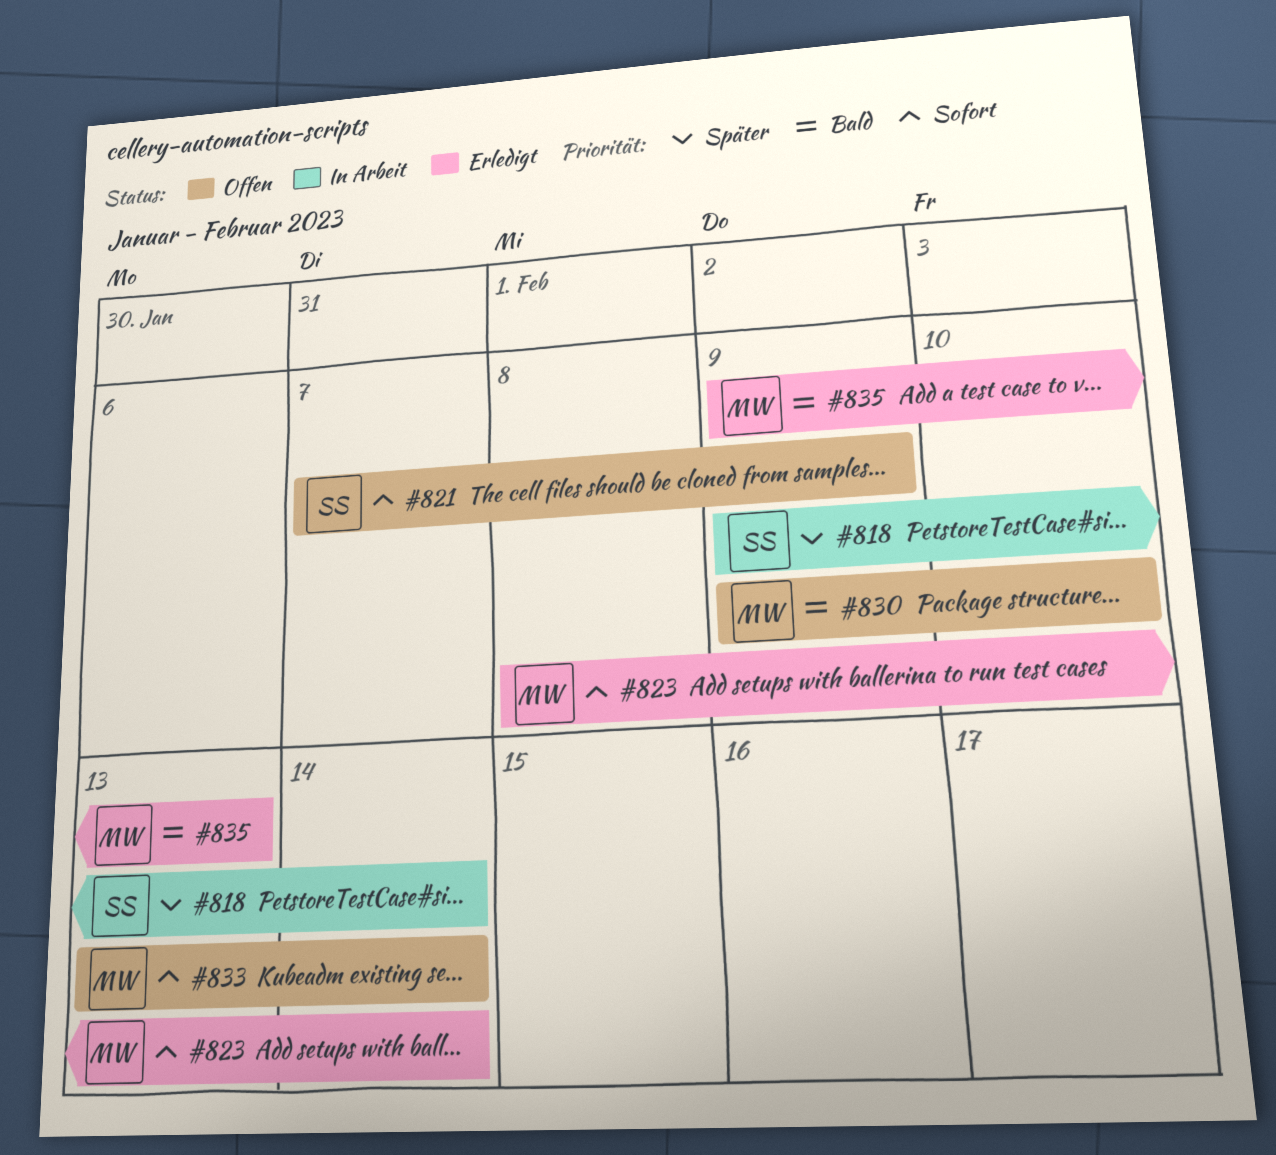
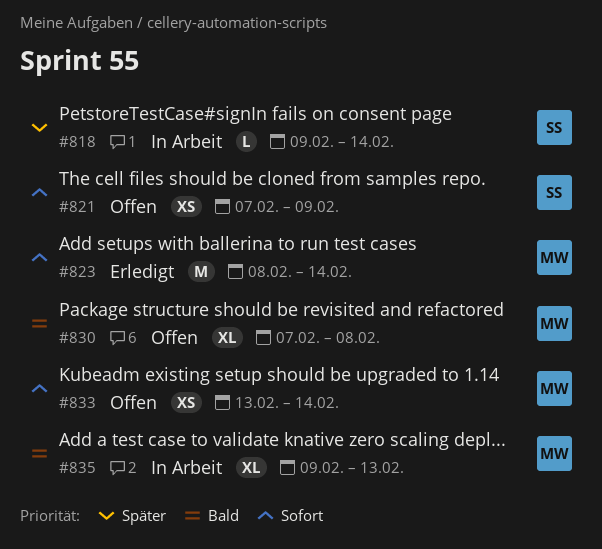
#830, start: Feb 9 -> Feb 7
#830, due: Feb 10 -> Feb 8
#835, status: Erledigt -> In Arbeit

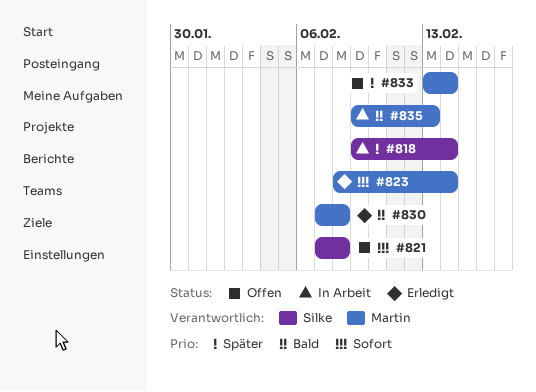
#821, due: Feb 9 -> Feb 8
#830, status: Offen -> Erledigt
#833, priority: Sofort -> Später

